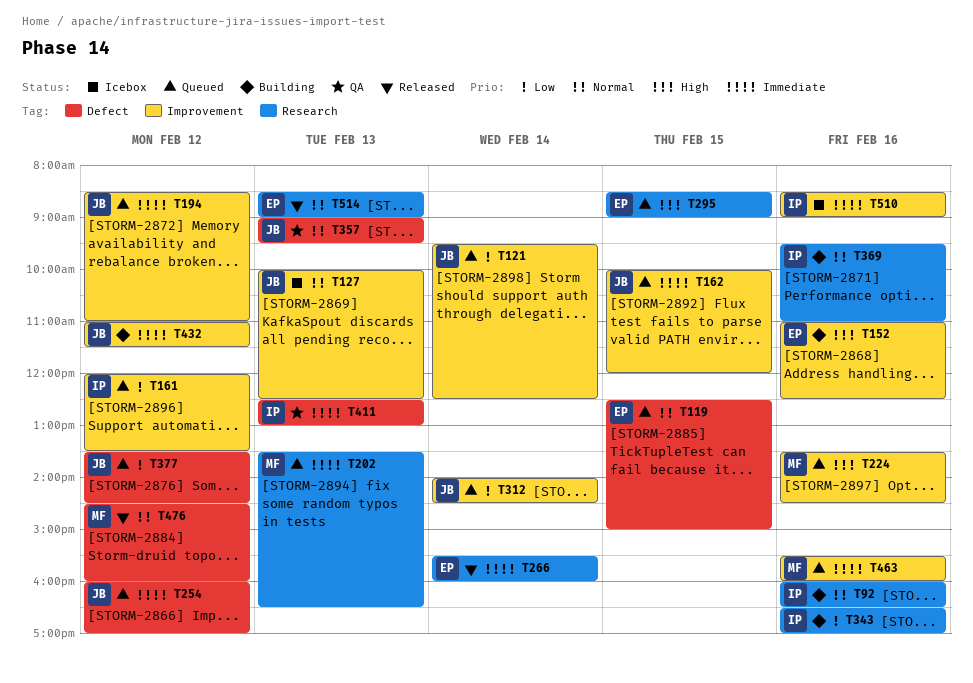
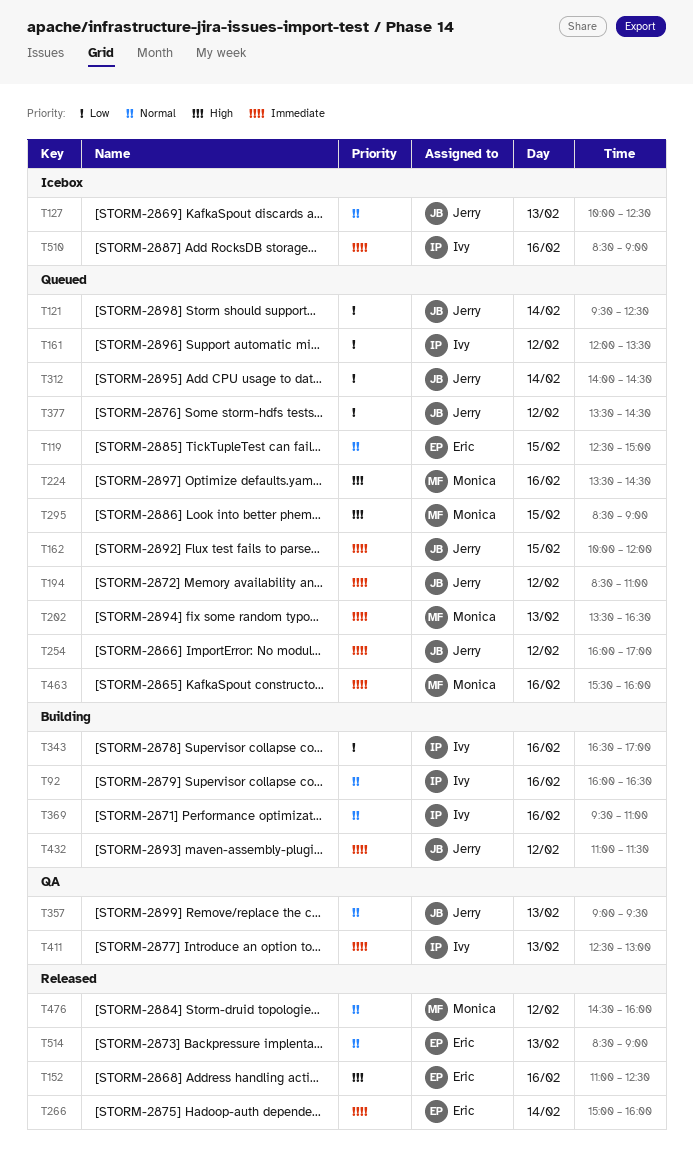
T152, status: Building -> Released
T266, begins: 15:30 -> 15:00
T295, owner: Eric -> Monica

